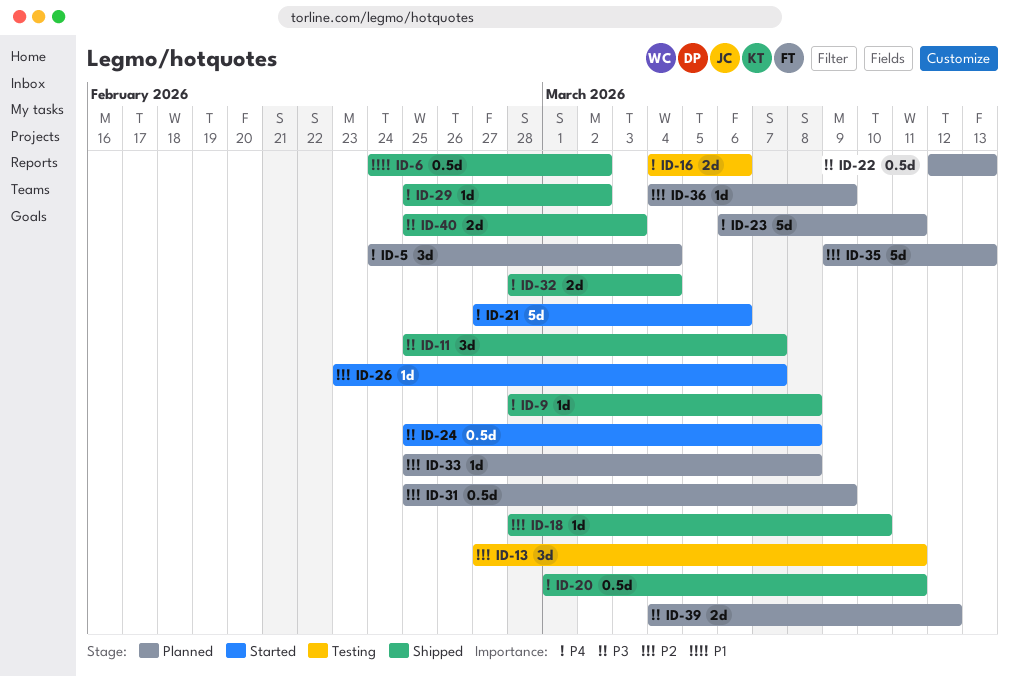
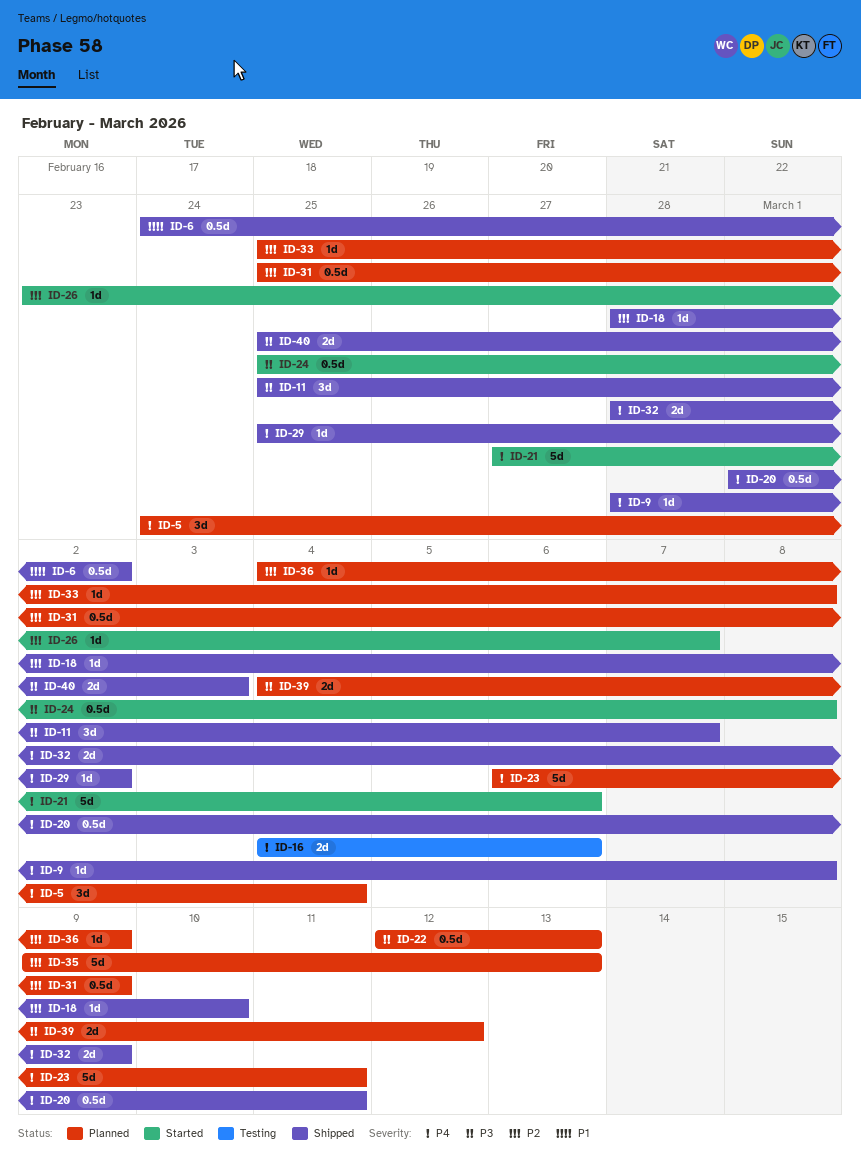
ID-13: present -> none
ID-32, due: Mar 4 -> Mar 9

